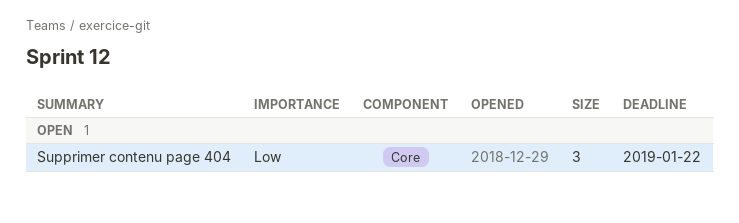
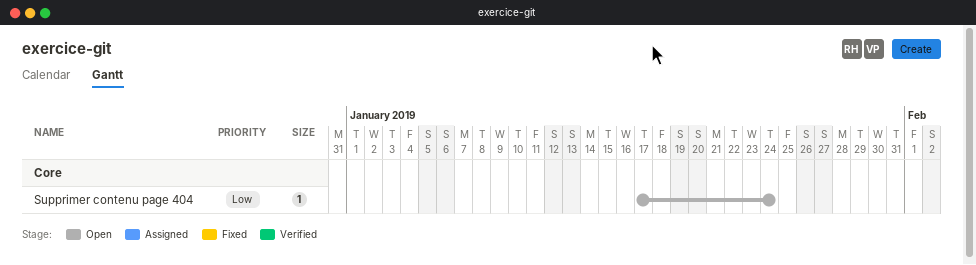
Supprimer contenu page 404, estimate: 3 -> 1
Supprimer contenu page 404, due: Jan 22 -> Jan 24

